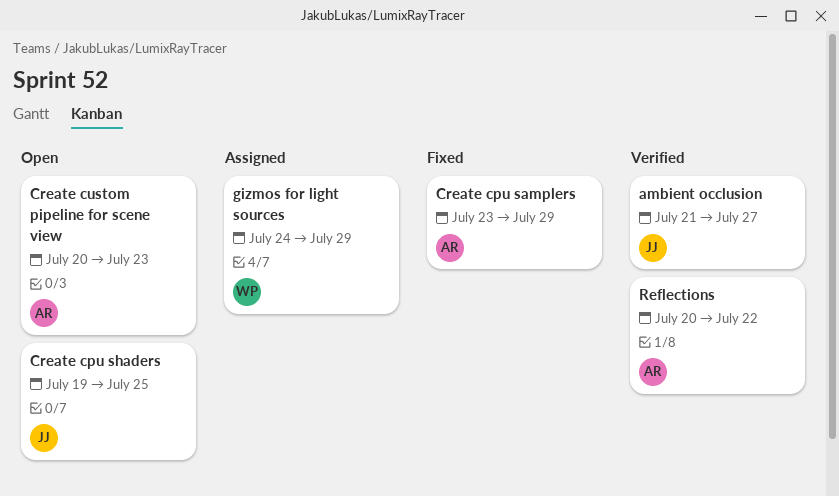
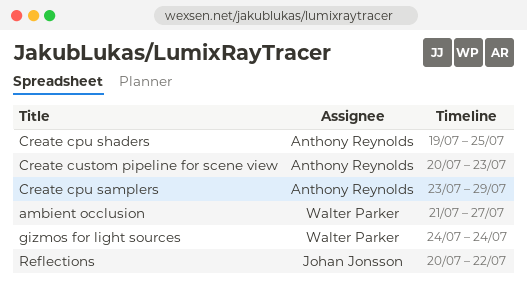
ambient occlusion, owner: Johan Jonsson -> Walter Parker
Create cpu shaders, owner: Johan Jonsson -> Anthony Reynolds
gizmos for light sources, due: Jul 29 -> Jul 24
Reflections, owner: Anthony Reynolds -> Johan Jonsson

